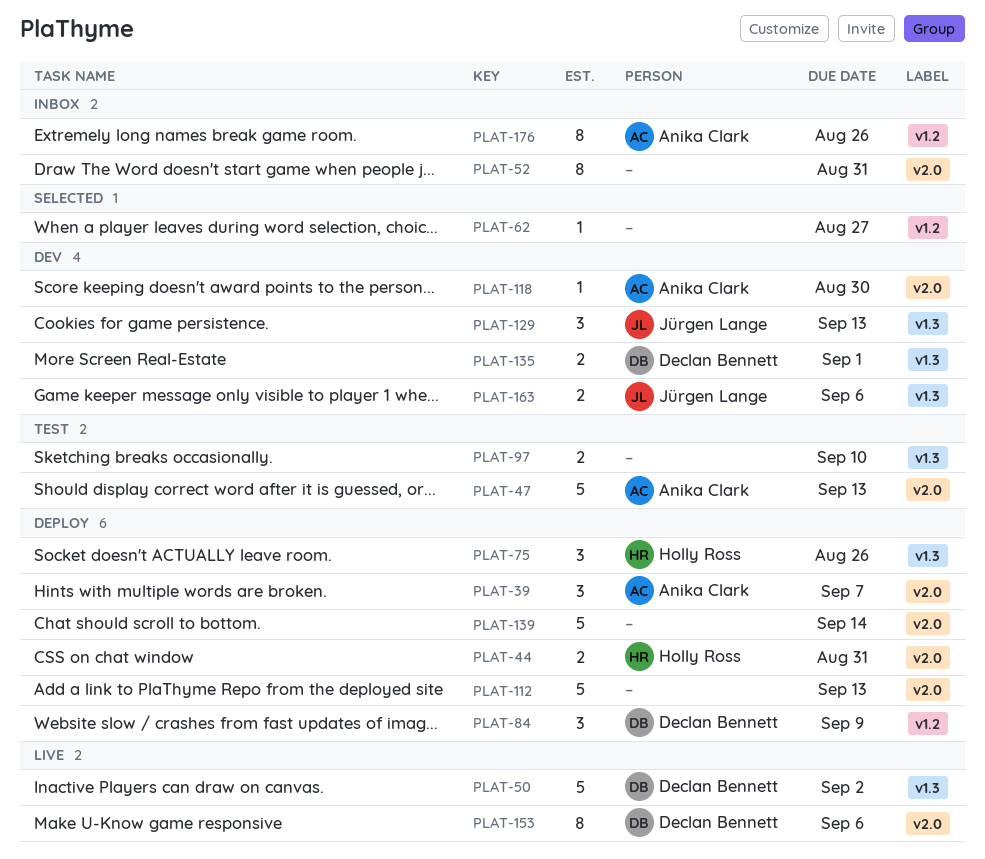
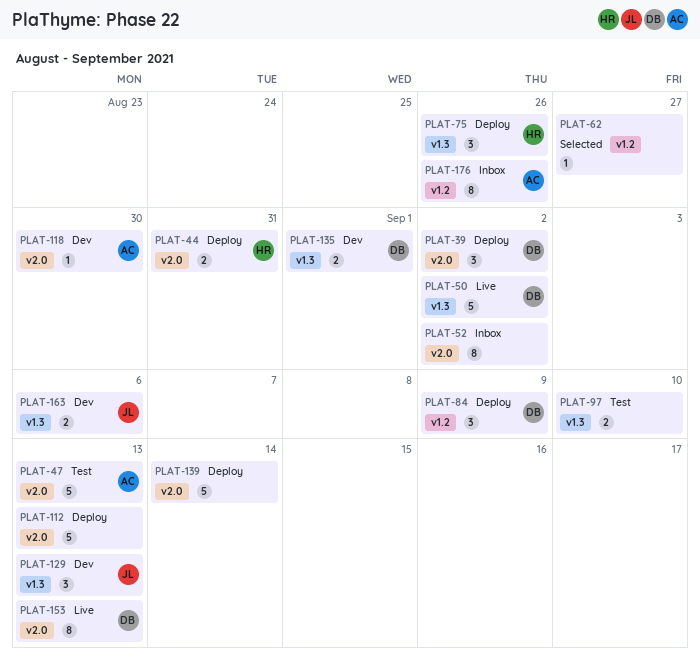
PLAT-39, owner: Anika Clark -> Declan Bennett
PLAT-39, due: Sep 7 -> Sep 2
PLAT-52, due: Aug 31 -> Sep 2
PLAT-153, due: Sep 6 -> Sep 13

